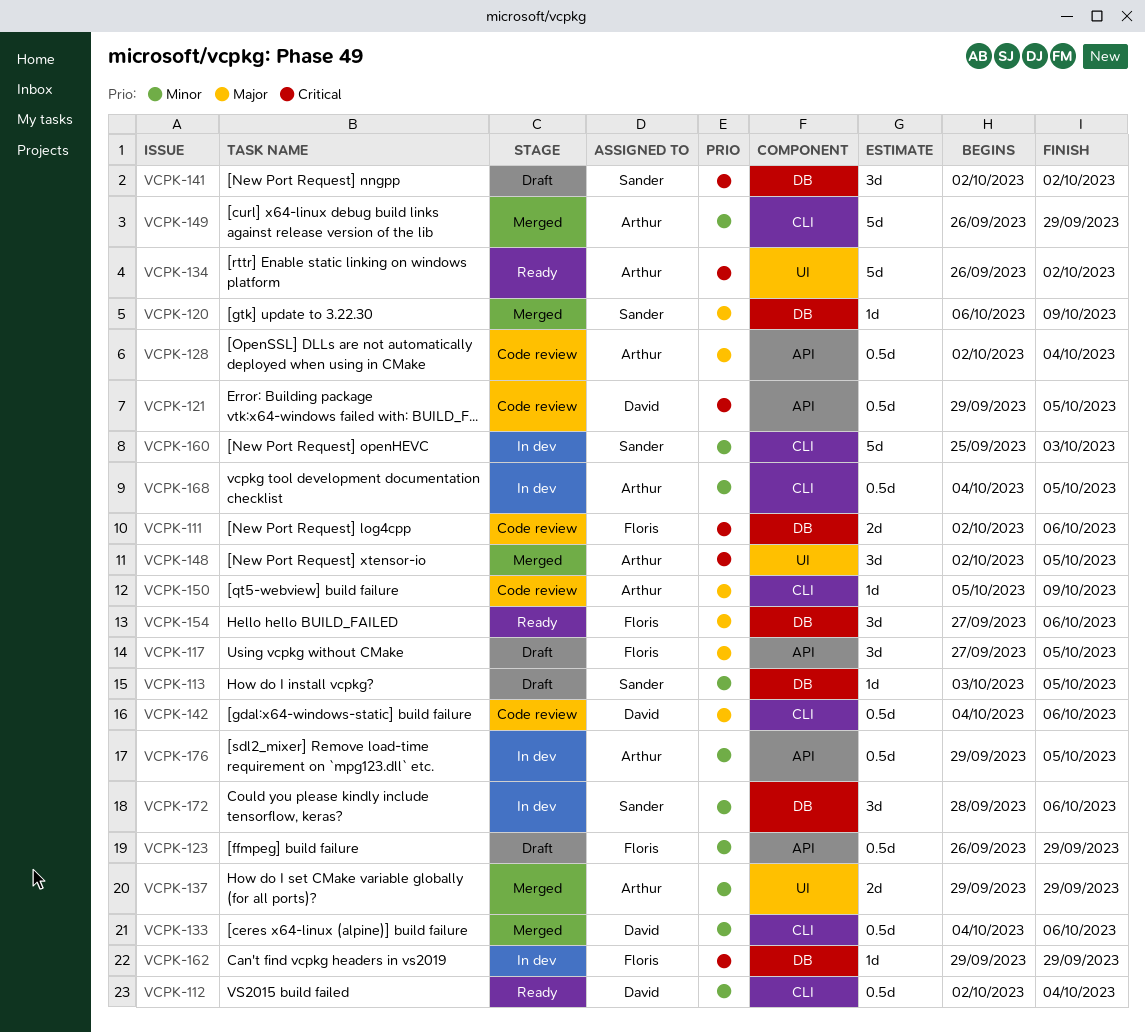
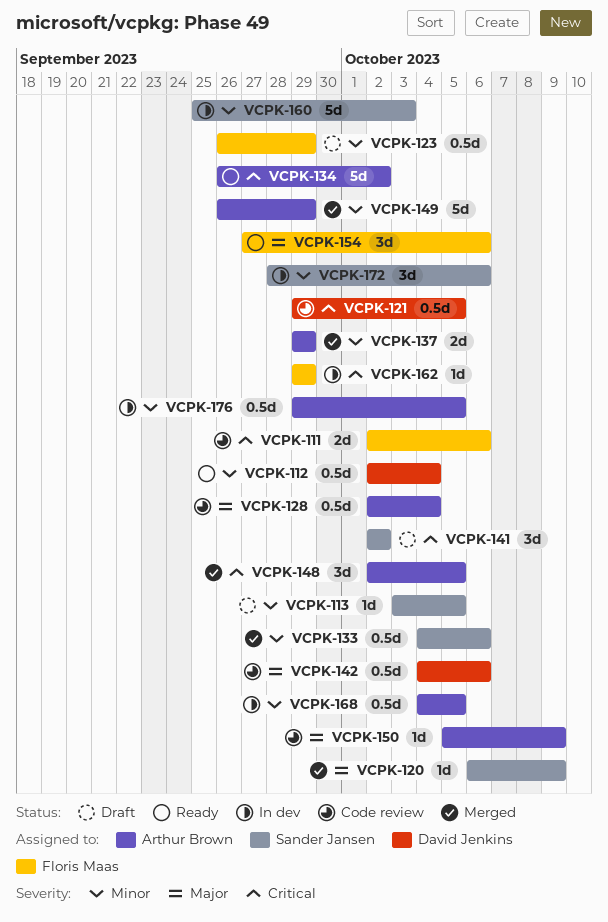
VCPK-117: present -> none
VCPK-133, owner: David Jenkins -> Sander Jansen

